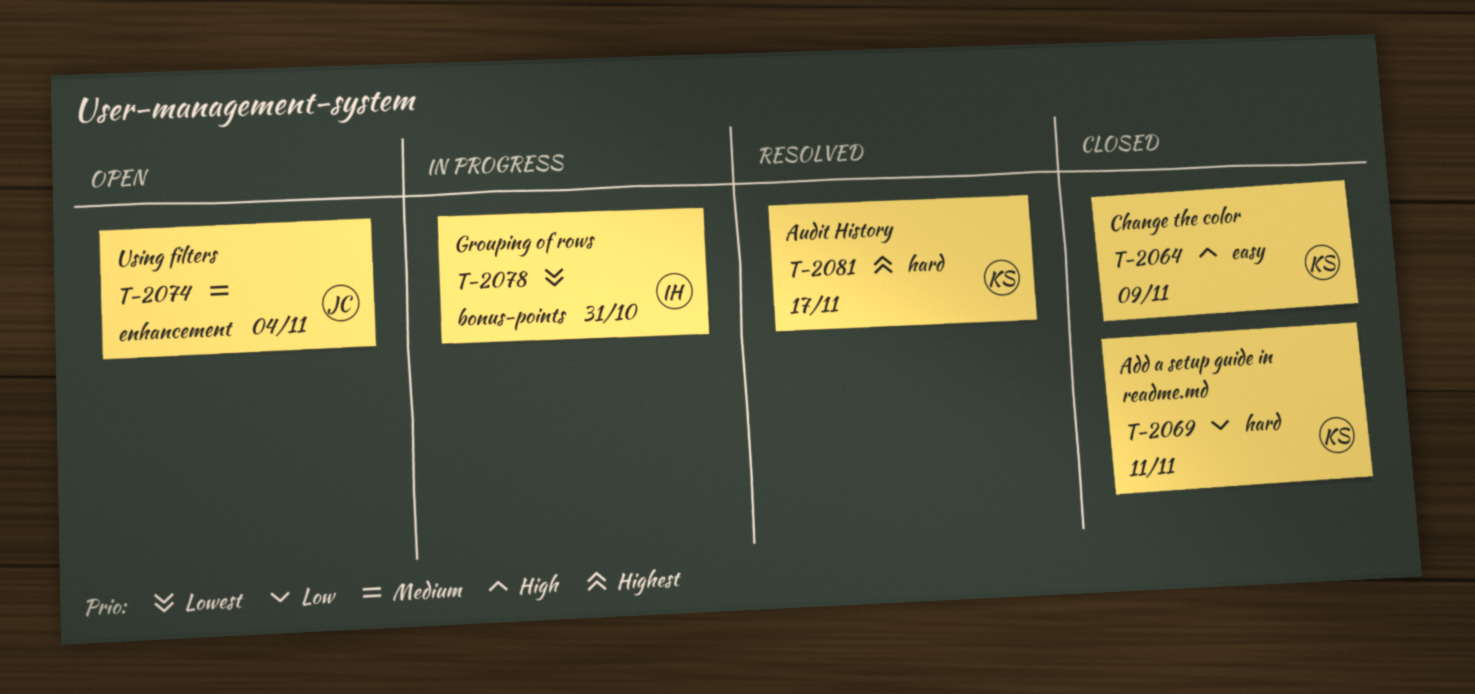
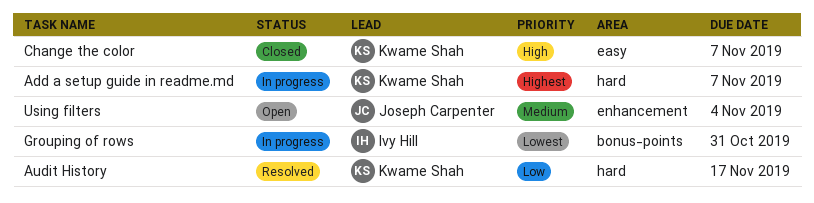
Add a setup guide in readme.md, status: Closed -> In progress
Add a setup guide in readme.md, priority: Low -> Highest
Add a setup guide in readme.md, due: Nov 11 -> Nov 7
Audit History, priority: Highest -> Low
Change the color, due: Nov 9 -> Nov 7

